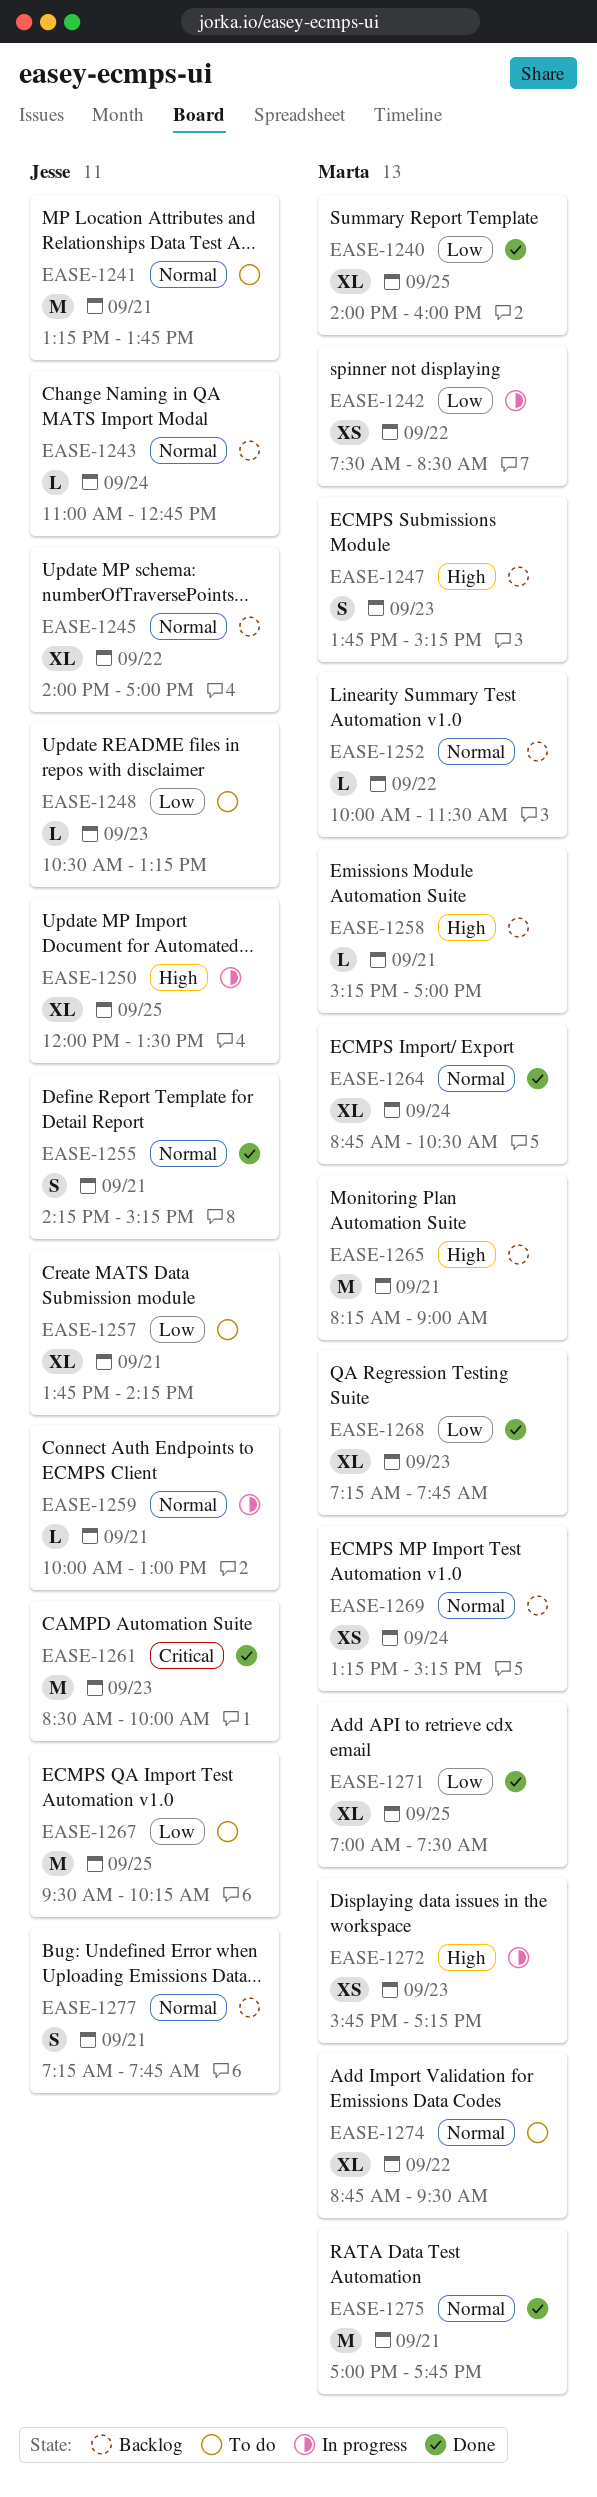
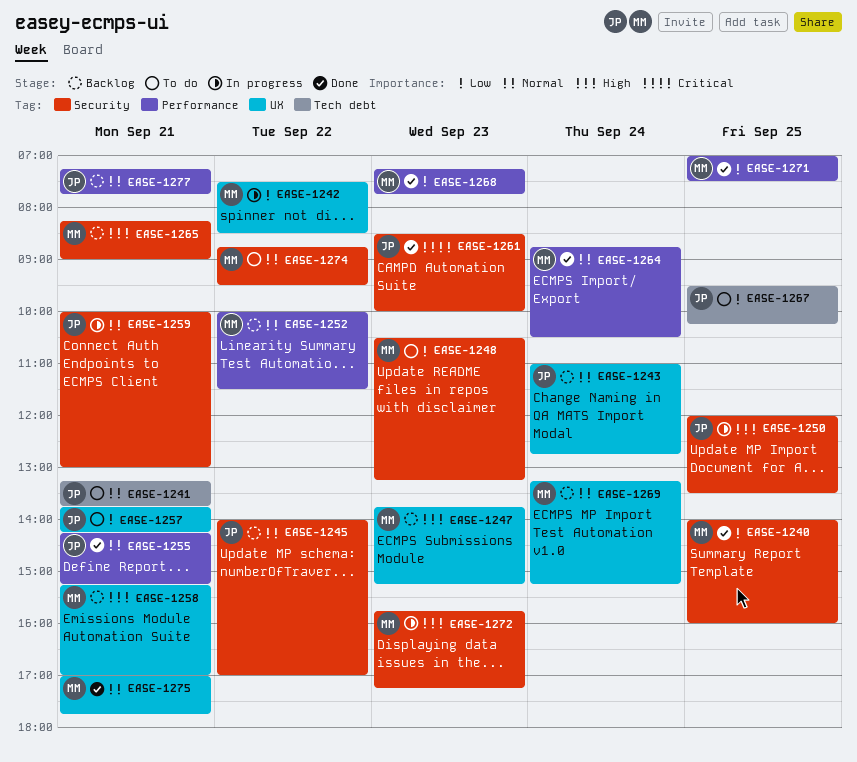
EASE-1248, owner: Jesse -> Marta

